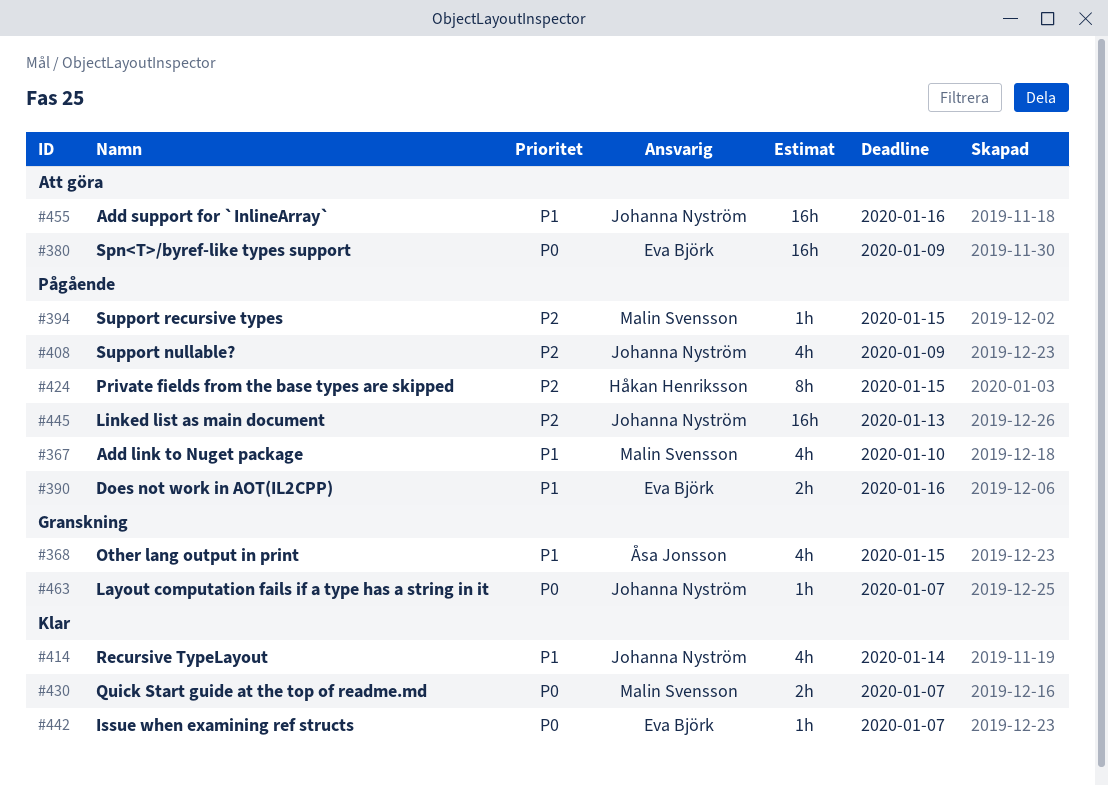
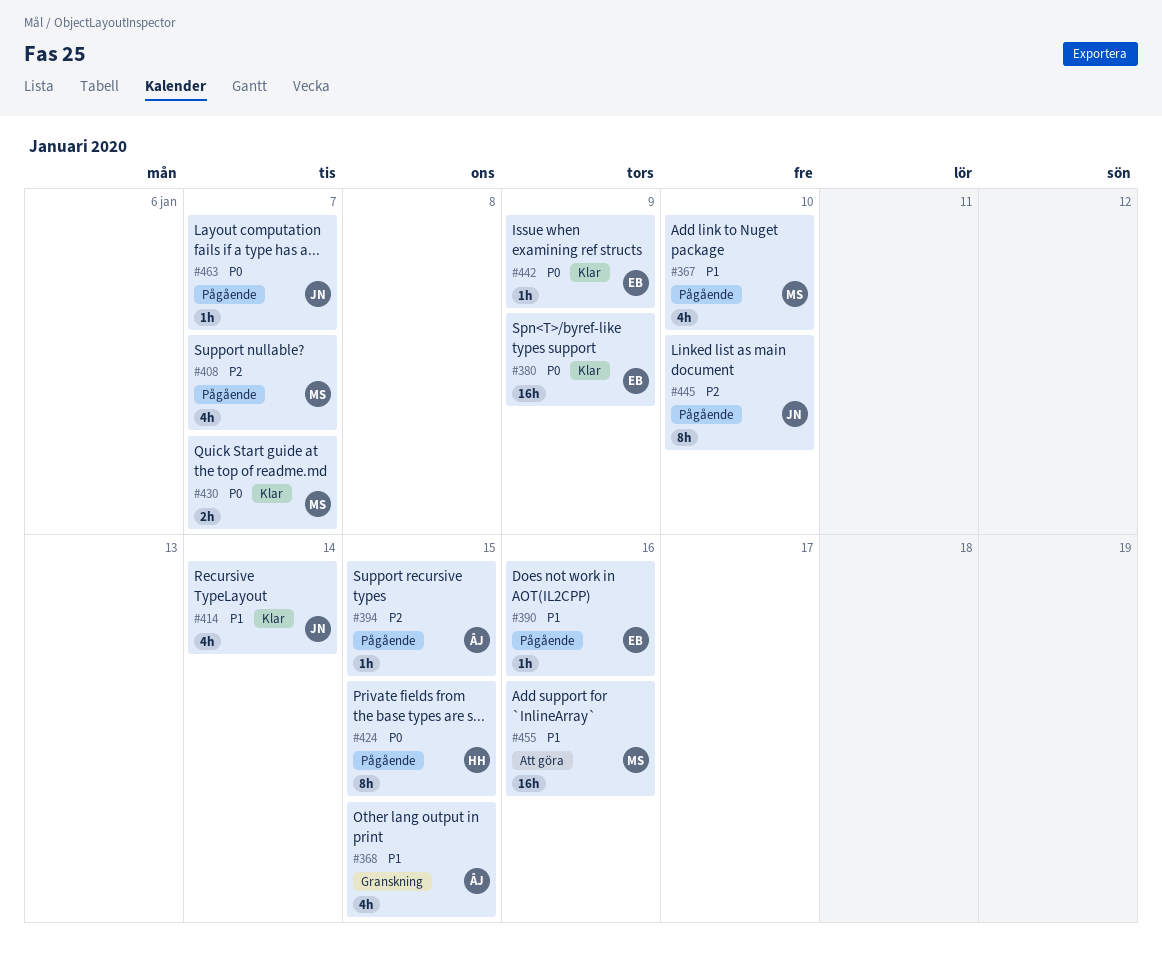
#380, status: Att göra -> Klar
#390, estimate: 2h -> 1h
#394, owner: Malin Svensson -> Åsa Jonsson
#408, owner: Johanna Nyström -> Malin Svensson
#408, due: Jan 9 -> Jan 7
#424, priority: P2 -> P0
#442, due: Jan 7 -> Jan 9
#445, estimate: 16h -> 8h
#445, due: Jan 13 -> Jan 10
#455, owner: Johanna Nyström -> Malin Svensson
#463, status: Granskning -> Pågående

